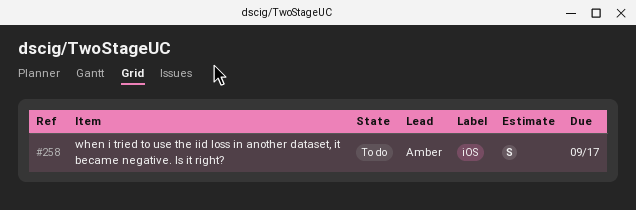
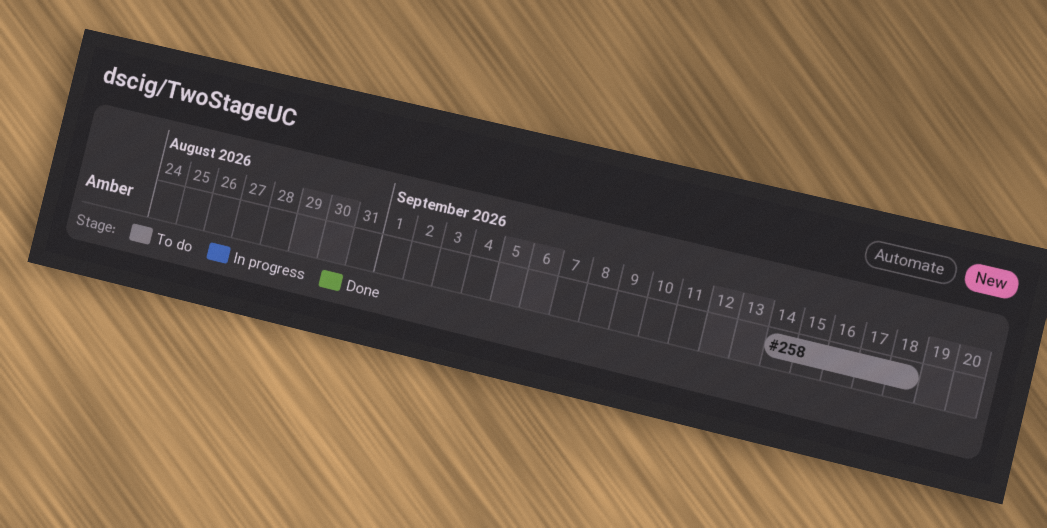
#258, due: Sep 17 -> Sep 18

